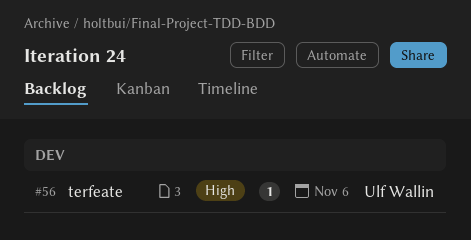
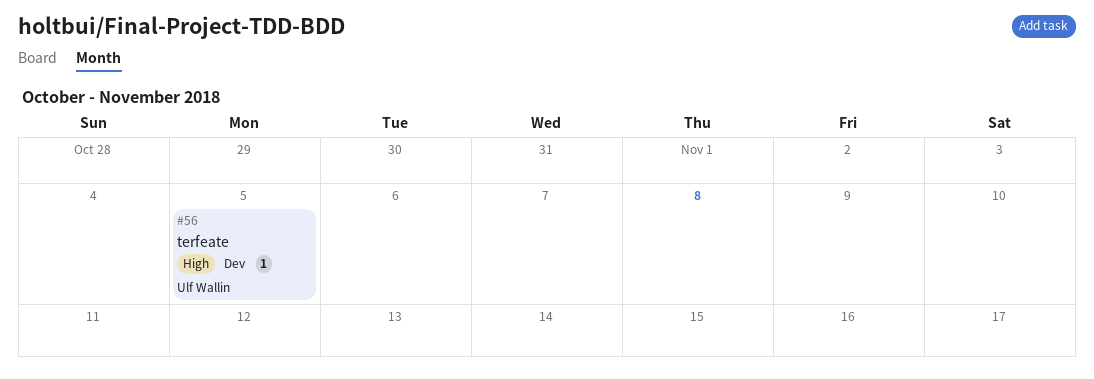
#56, due: Nov 6 -> Nov 5

